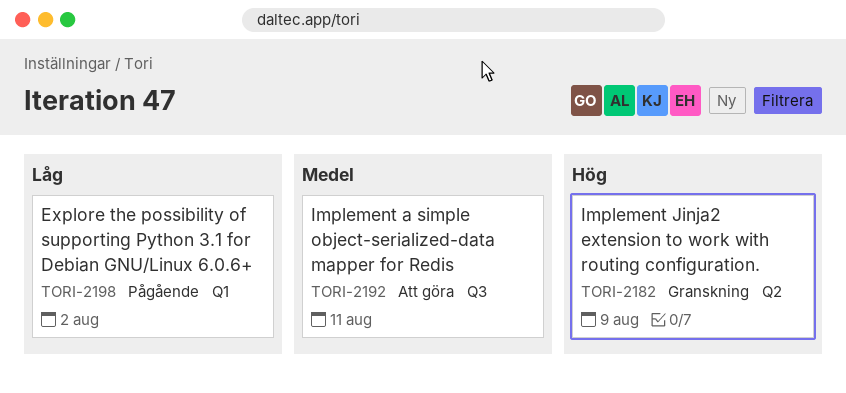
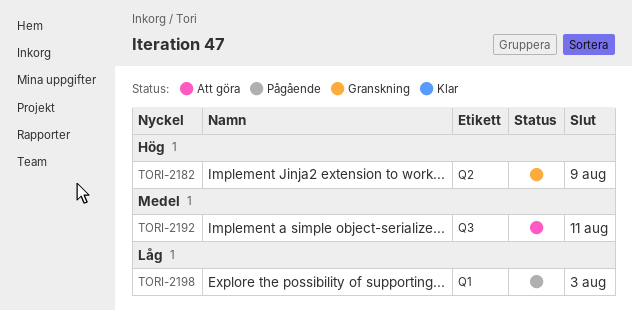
TORI-2198, due: Aug 2 -> Aug 3

